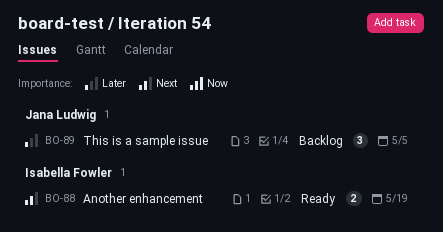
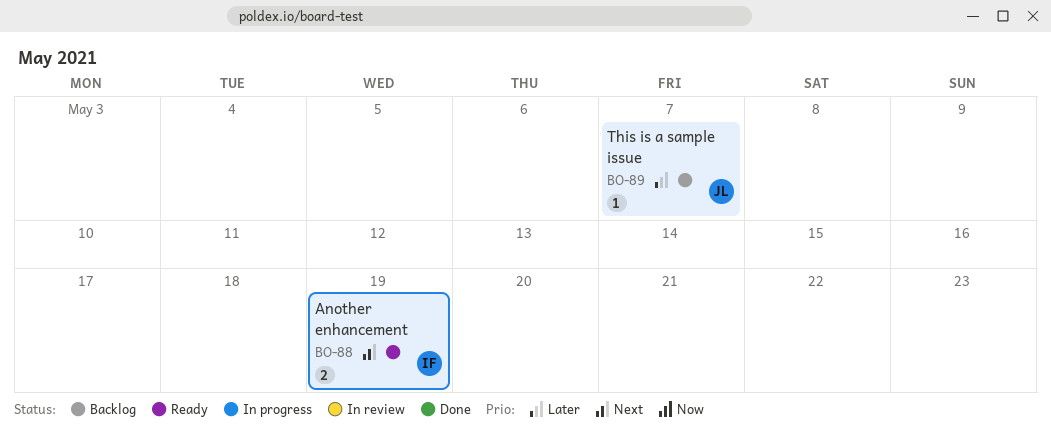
BO-89, estimate: 3 -> 1
BO-89, due: May 5 -> May 7

